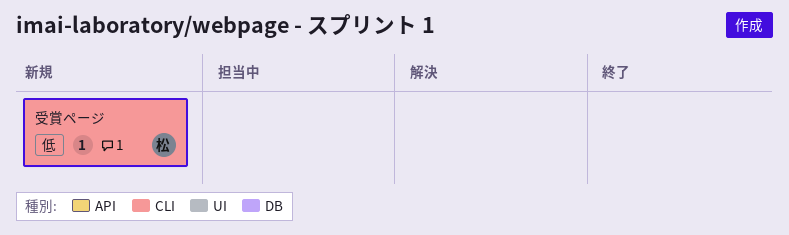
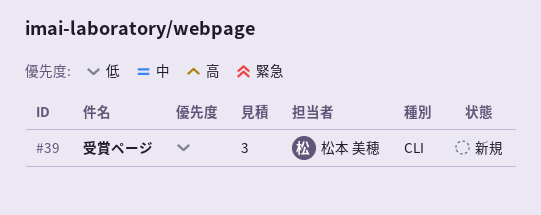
受賞ページ, estimate: 1 -> 3

